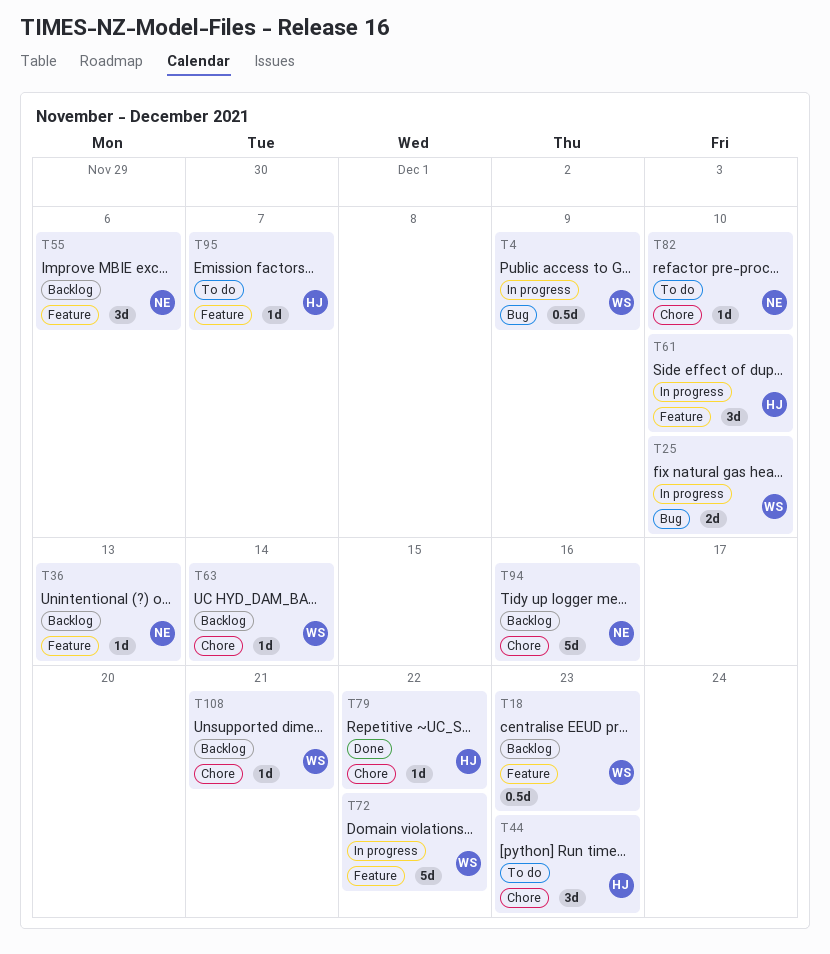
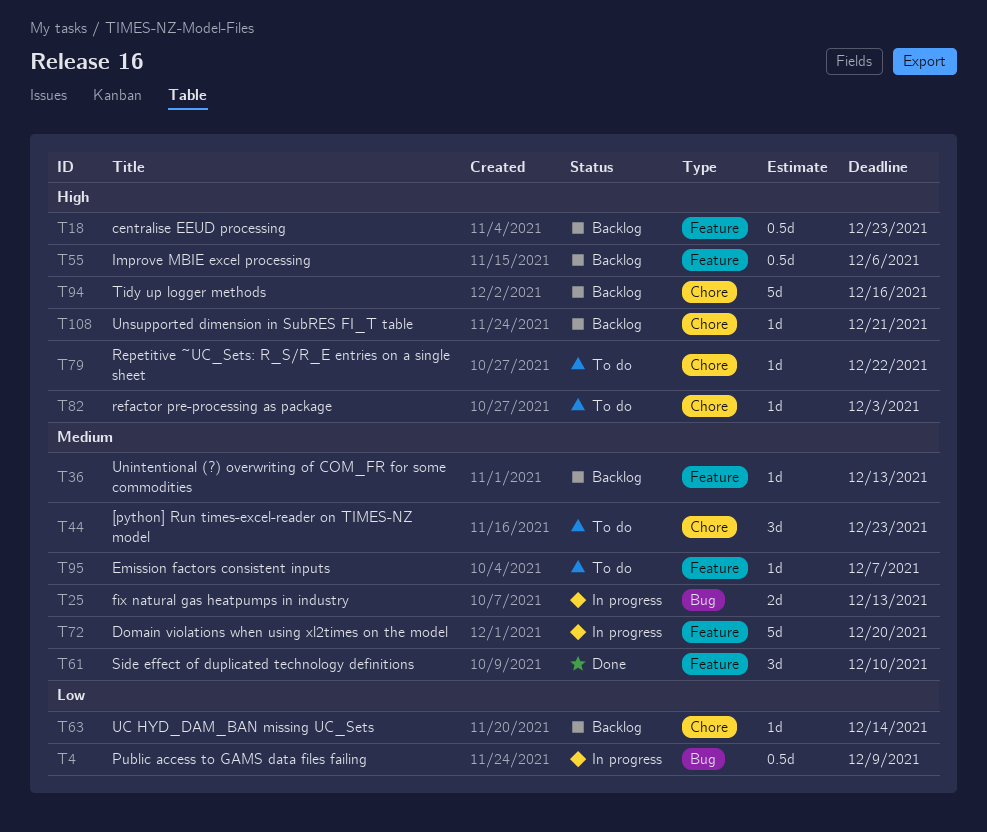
T25, due: Dec 10 -> Dec 13
T55, estimate: 3d -> 0.5d
T61, status: In progress -> Done
T72, due: Dec 22 -> Dec 20
T79, status: Done -> To do
T82, due: Dec 10 -> Dec 3

